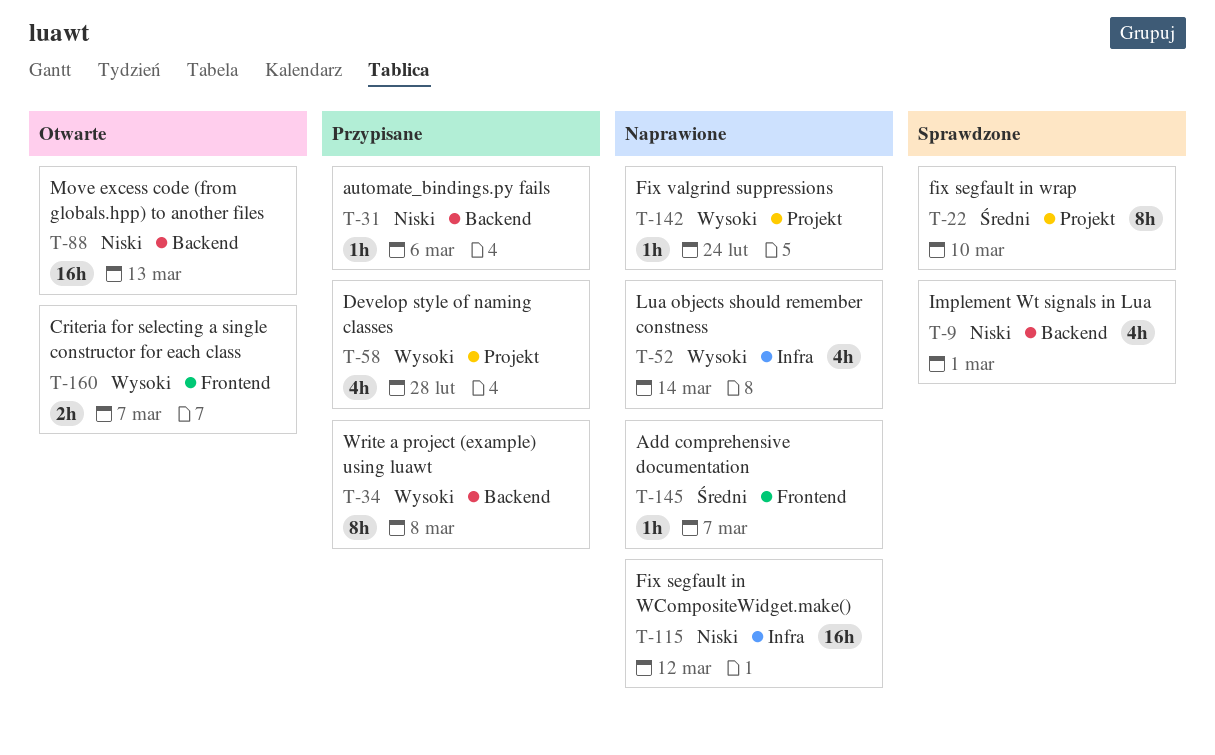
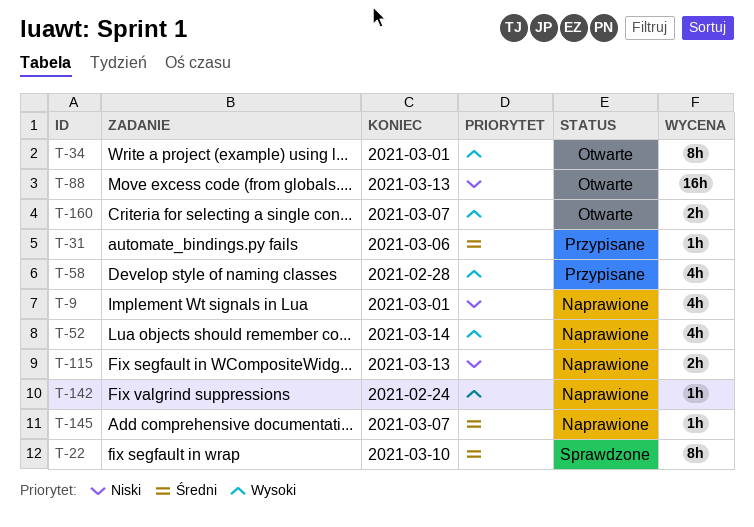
T-9, status: Sprawdzone -> Naprawione
T-31, priority: Niski -> Średni
T-34, status: Przypisane -> Otwarte
T-34, due: Mar 8 -> Mar 1
T-115, estimate: 16h -> 2h
T-115, due: Mar 12 -> Mar 13

